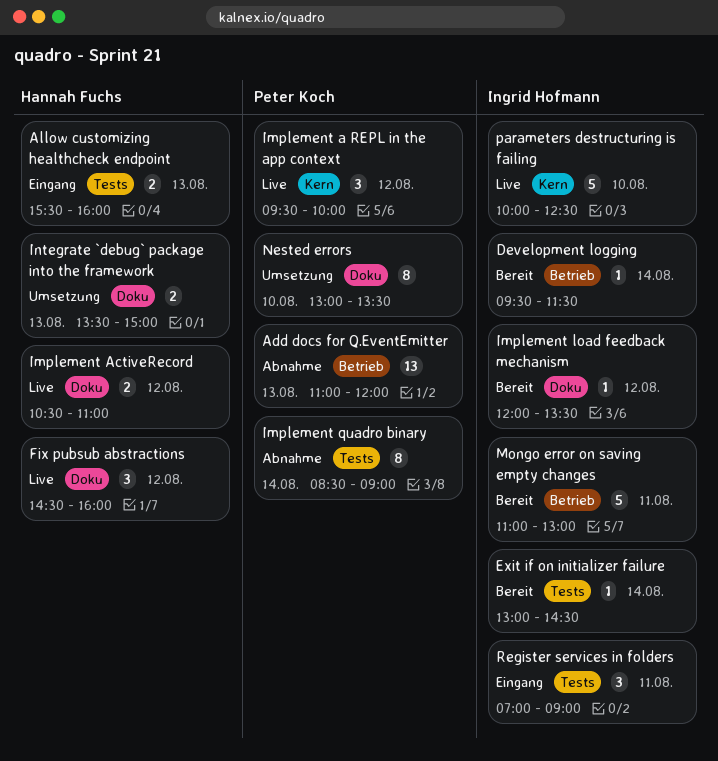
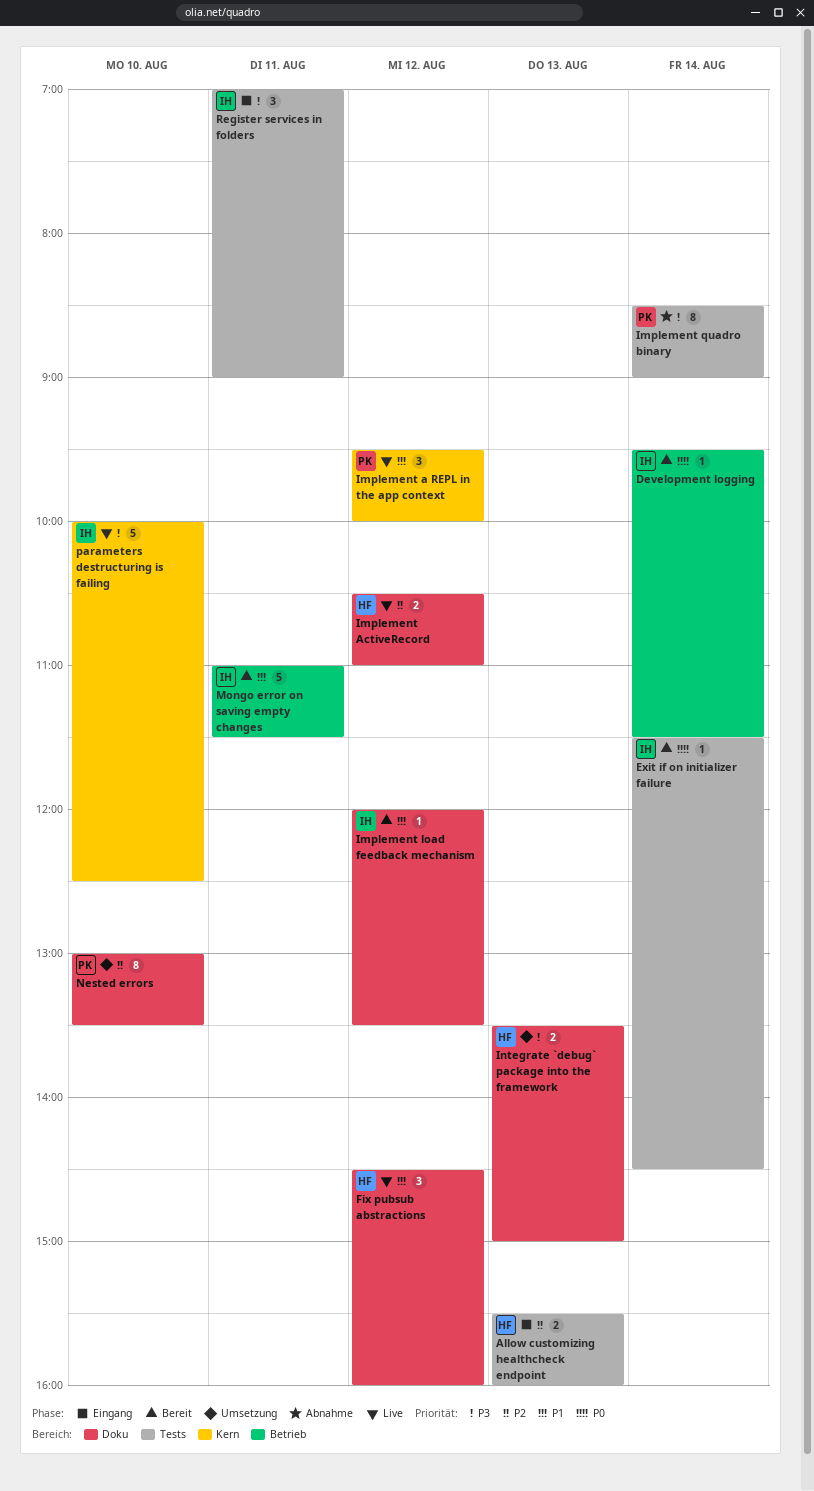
Add docs for Q.EventEmitter: present -> none
Exit if on initializer failure, begins: 13:00 -> 11:30
Mongo error on saving empty changes, ends: 13:00 -> 11:30

